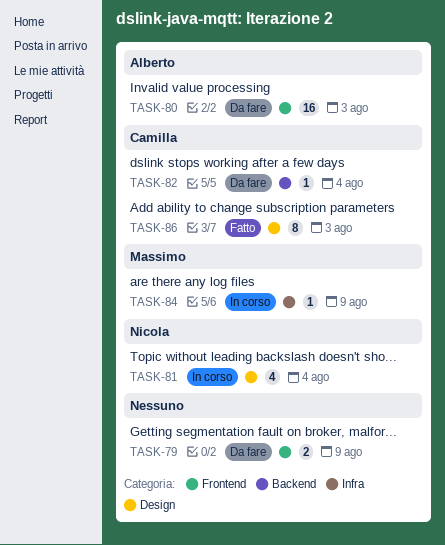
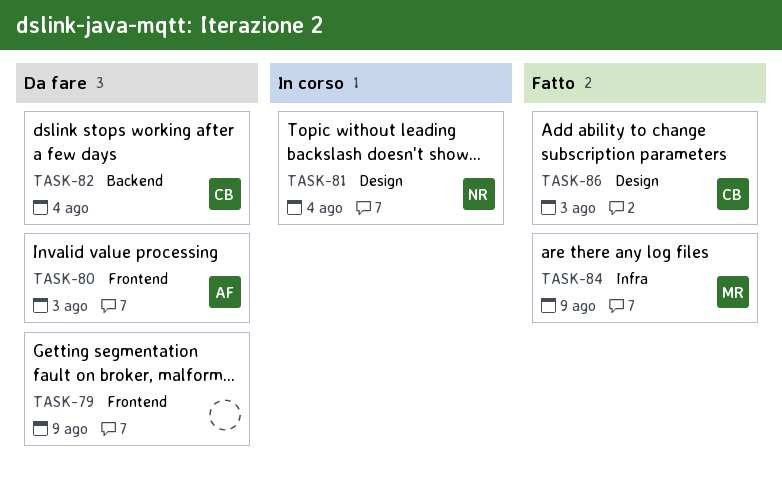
TASK-84, status: In corso -> Fatto

